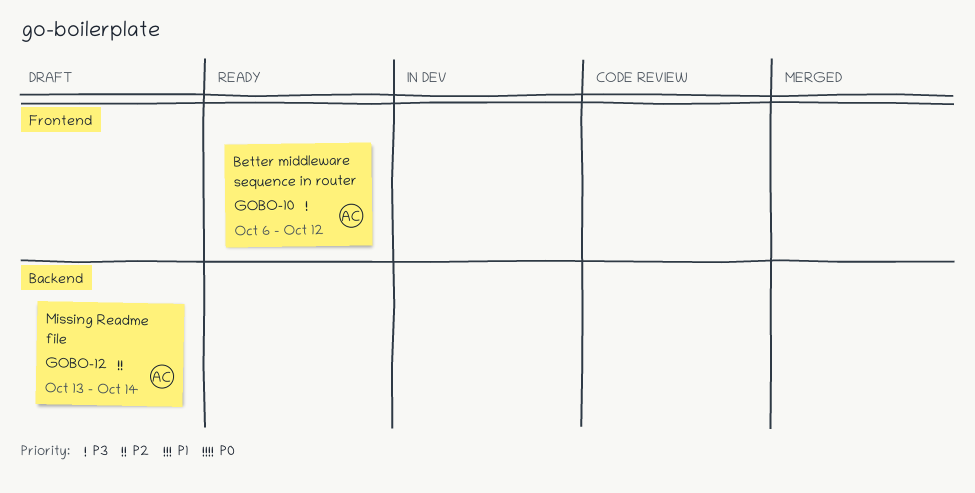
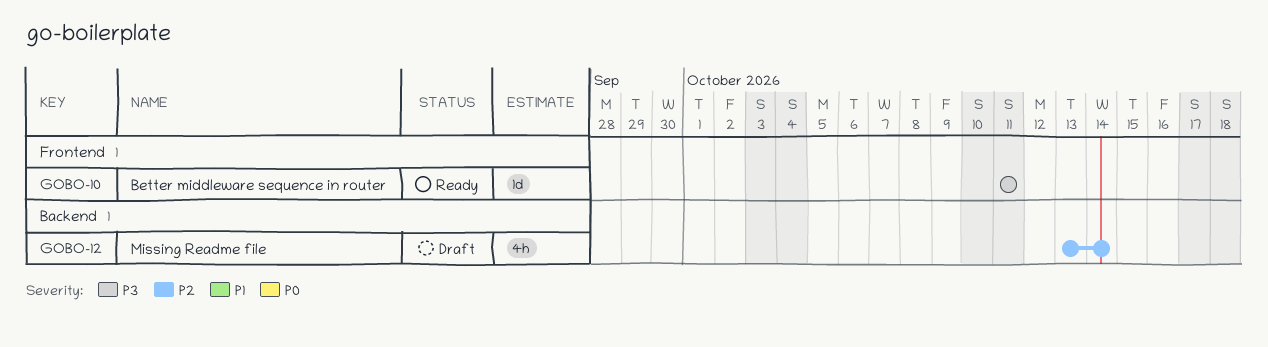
GOBO-10, start: Oct 6 -> Oct 11
GOBO-10, due: Oct 12 -> Oct 11

